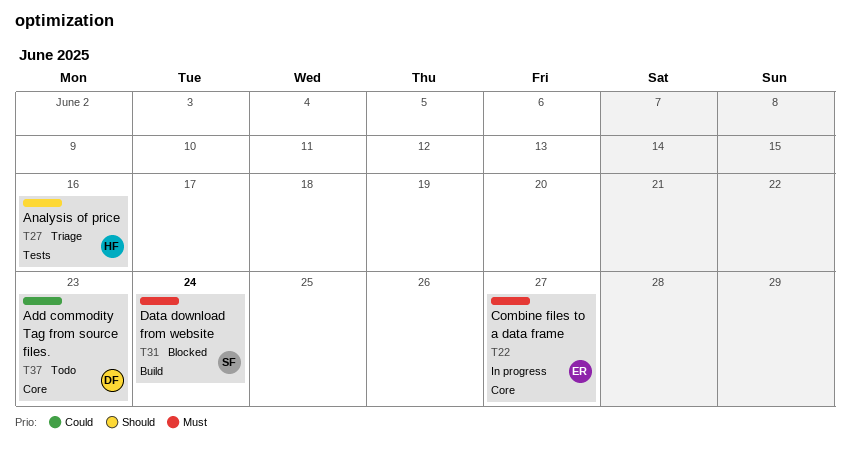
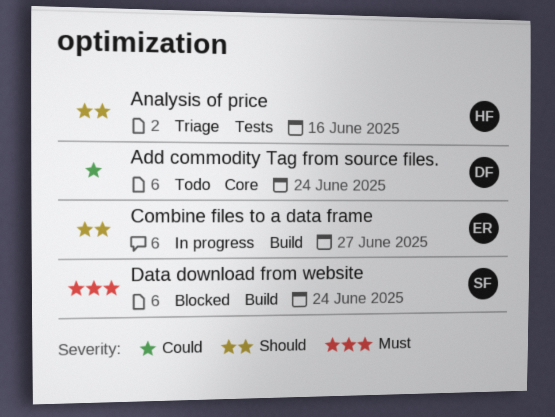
Add commodity Tag from source files., due: Jun 23 -> Jun 24
Combine files to a data frame, priority: Must -> Should
Combine files to a data frame, label: Core -> Build

